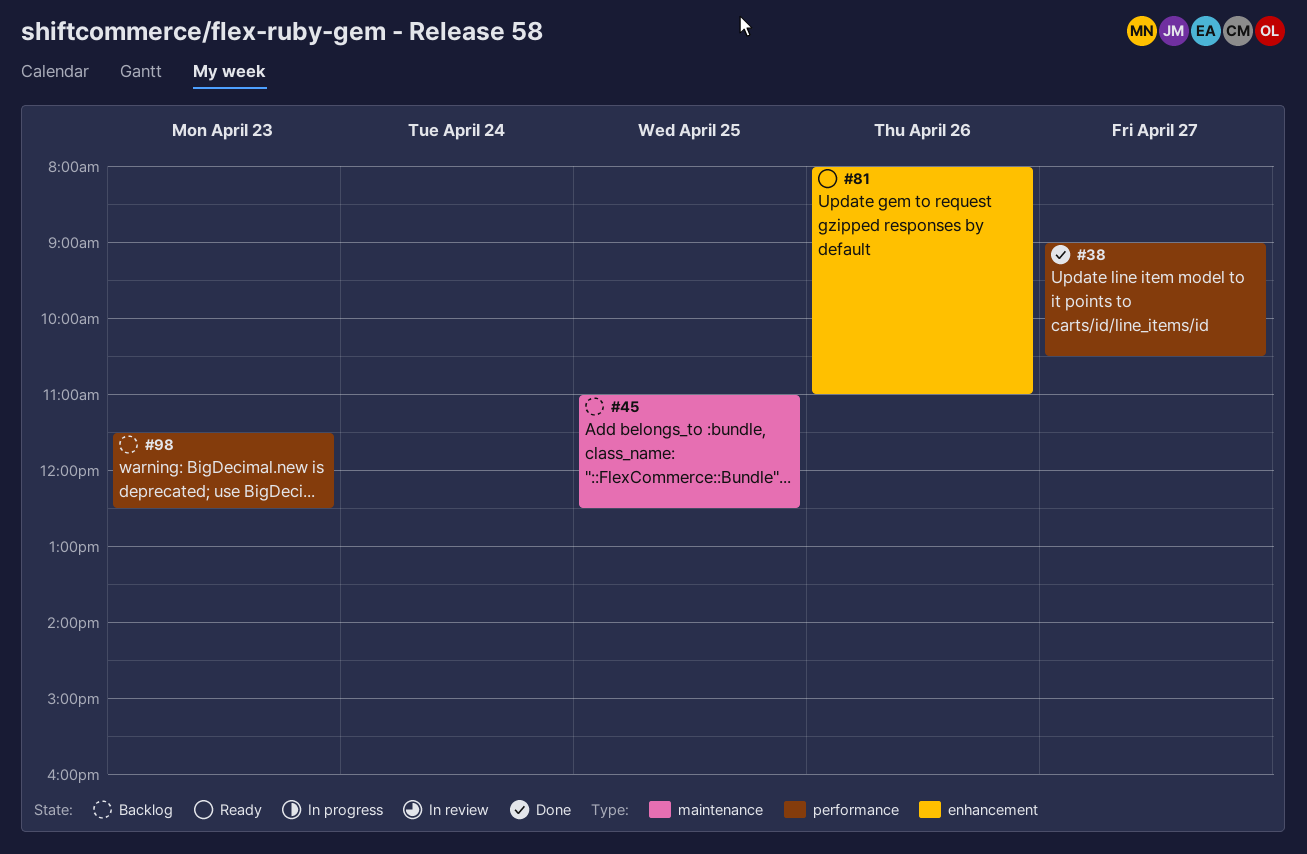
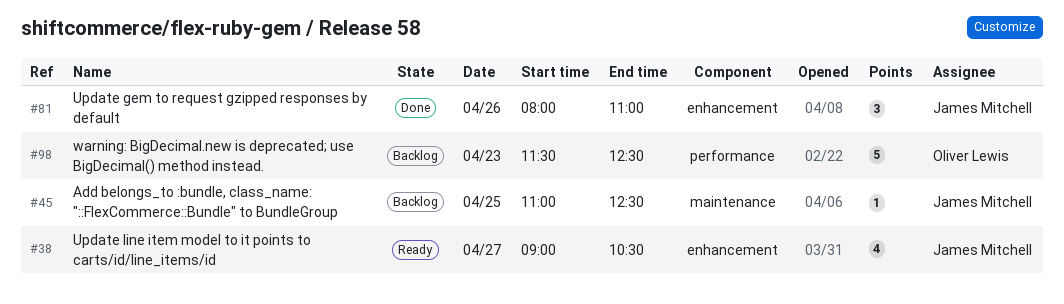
#38, status: Done -> Ready
#38, label: performance -> enhancement
#81, status: Ready -> Done

